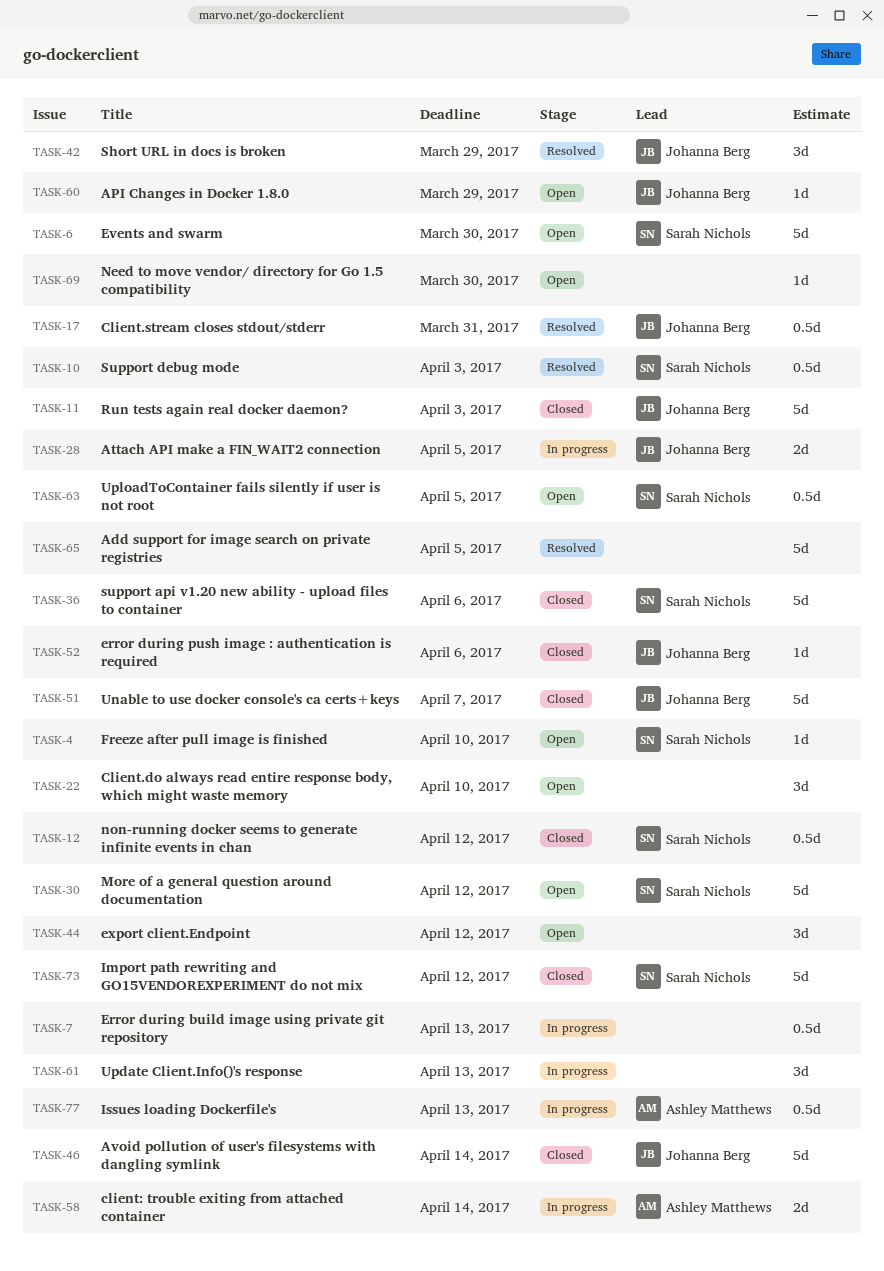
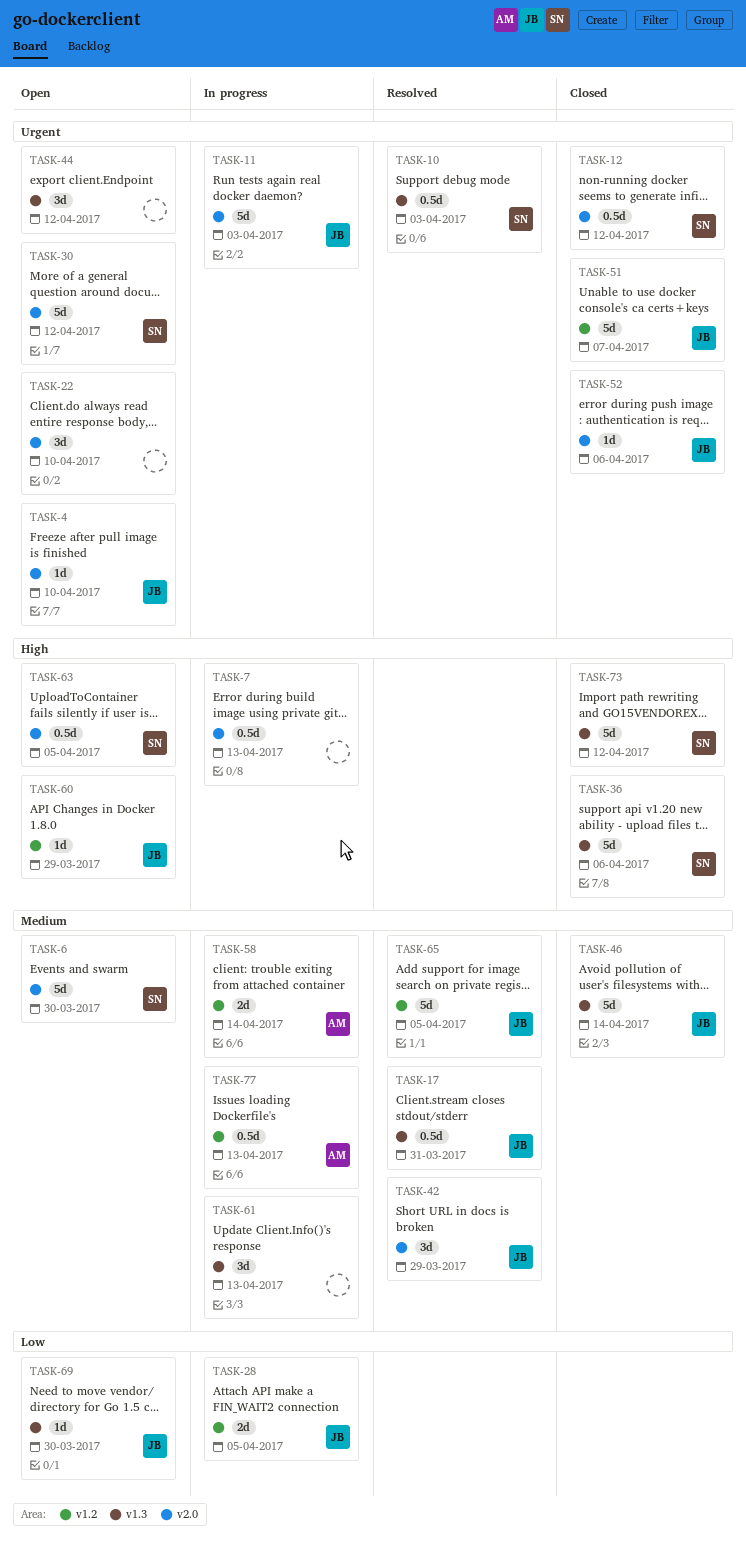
TASK-4, owner: Sarah Nichols -> Johanna Berg
TASK-11, status: Closed -> In progress
TASK-65, owner: none -> Johanna Berg
TASK-69, owner: none -> Johanna Berg

